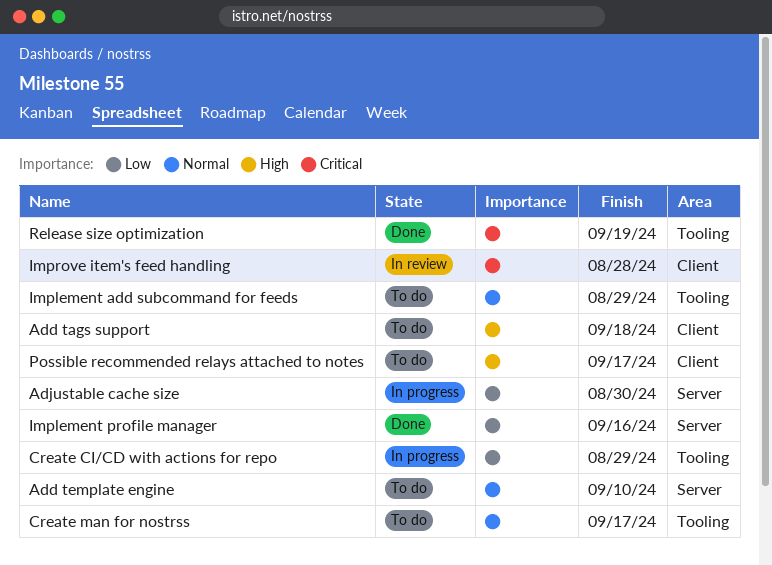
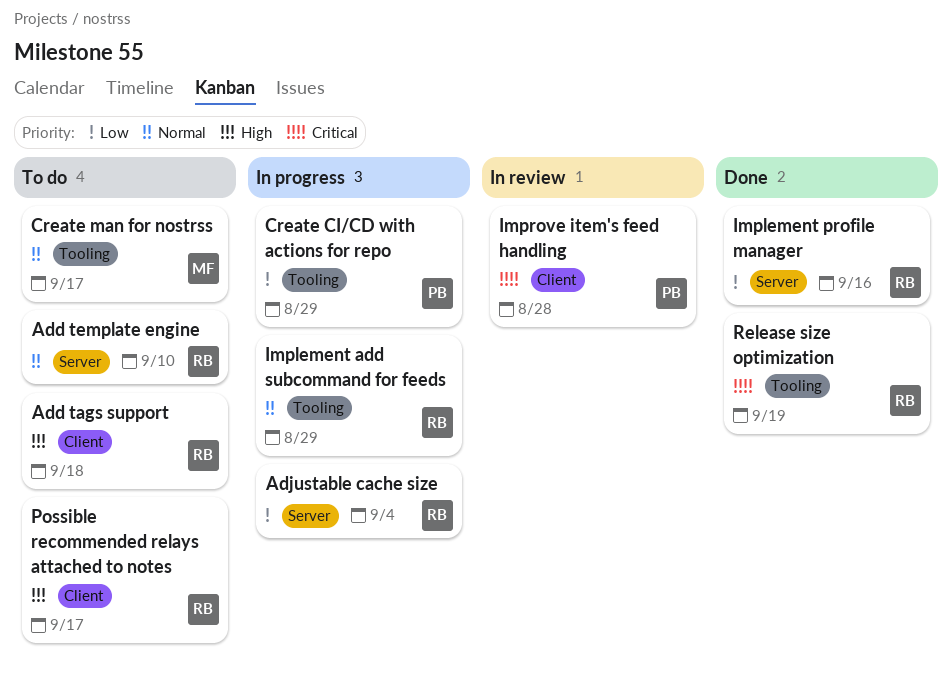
Adjustable cache size, due: Aug 30 -> Sep 4
Implement add subcommand for feeds, status: To do -> In progress

